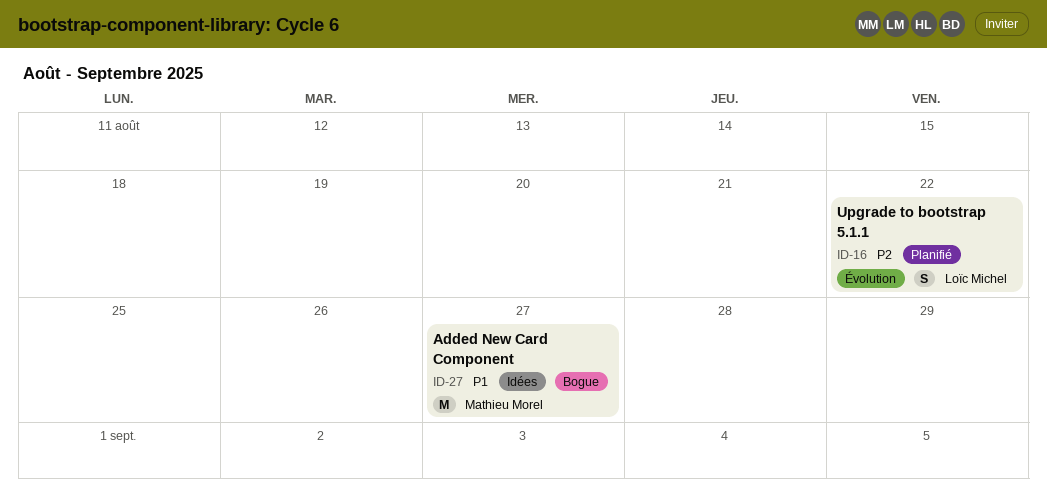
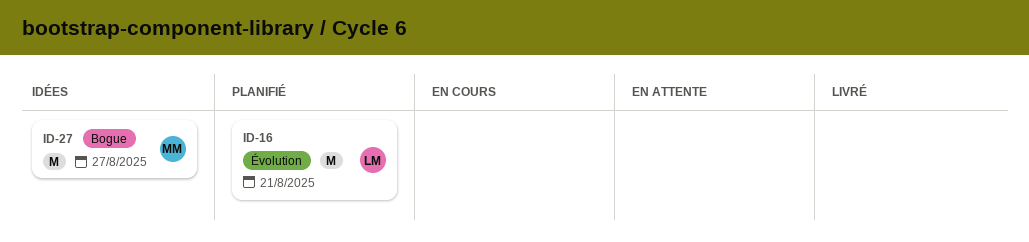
ID-16, estimate: S -> M
ID-16, due: Aug 22 -> Aug 21

